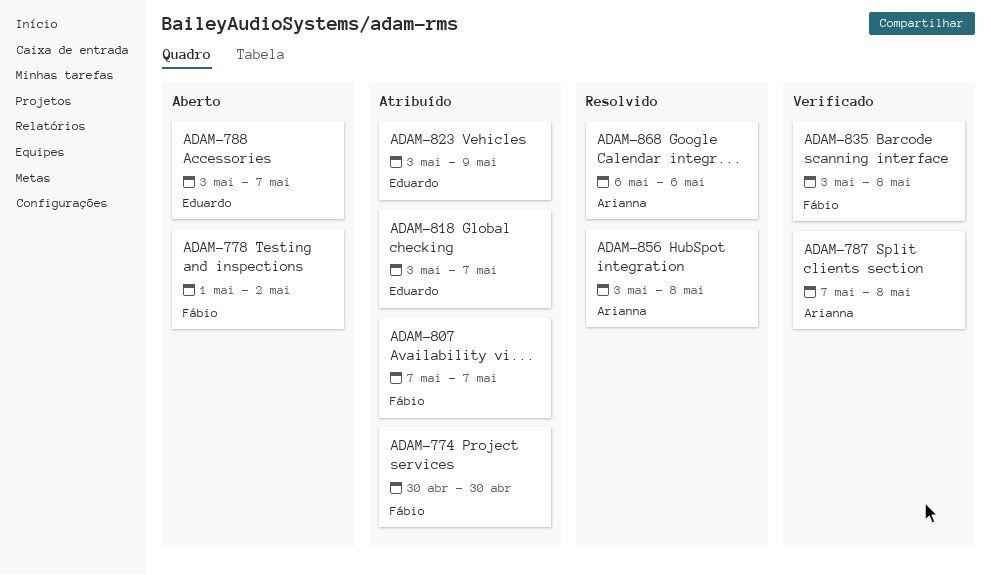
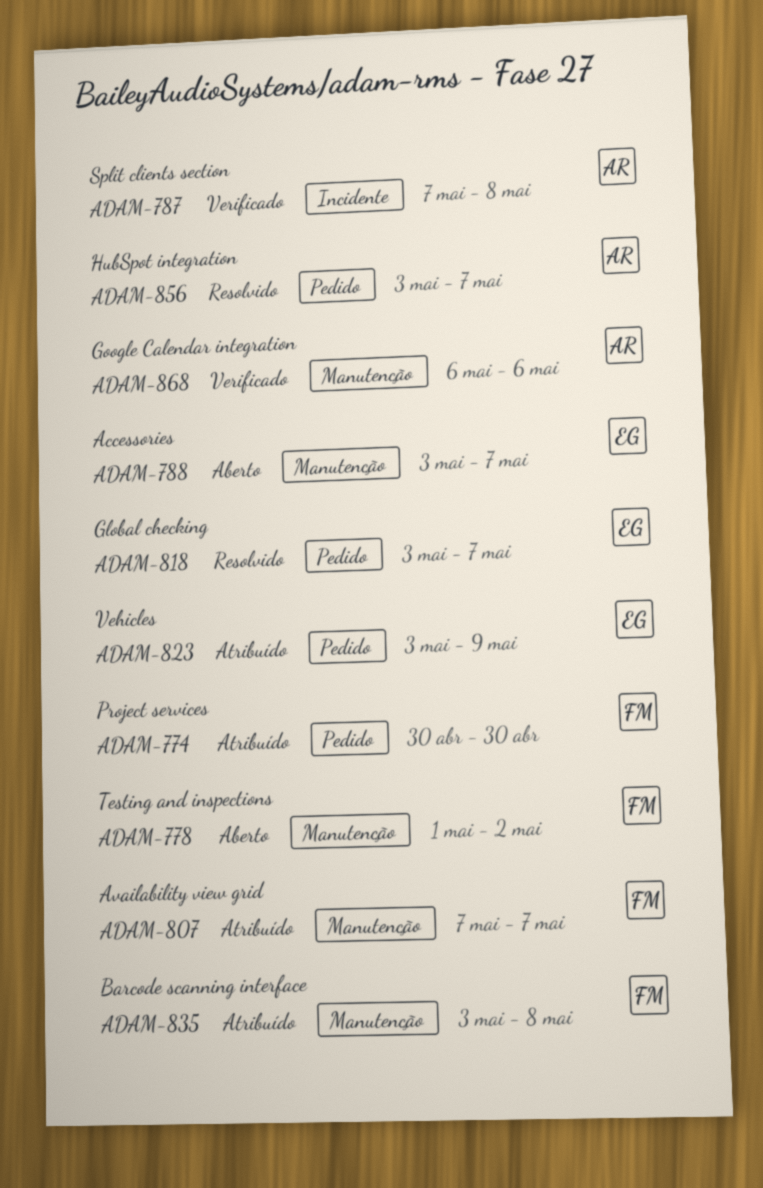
ADAM-818, status: Atribuído -> Resolvido
ADAM-835, status: Verificado -> Atribuído
ADAM-856, due: May 8 -> May 7
ADAM-868, status: Resolvido -> Verificado

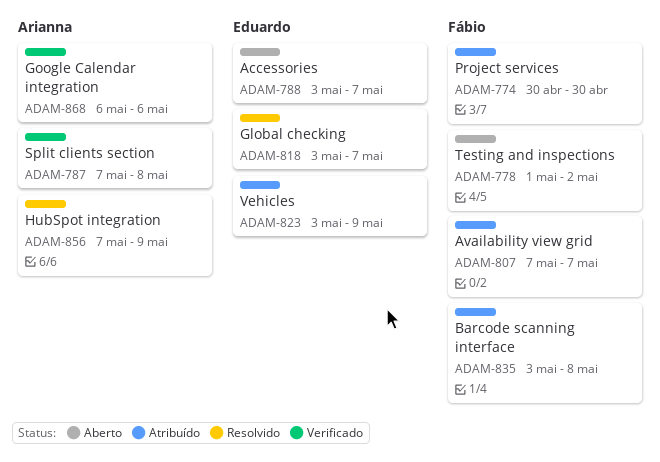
ADAM-856, start: May 3 -> May 7
ADAM-856, due: May 7 -> May 9

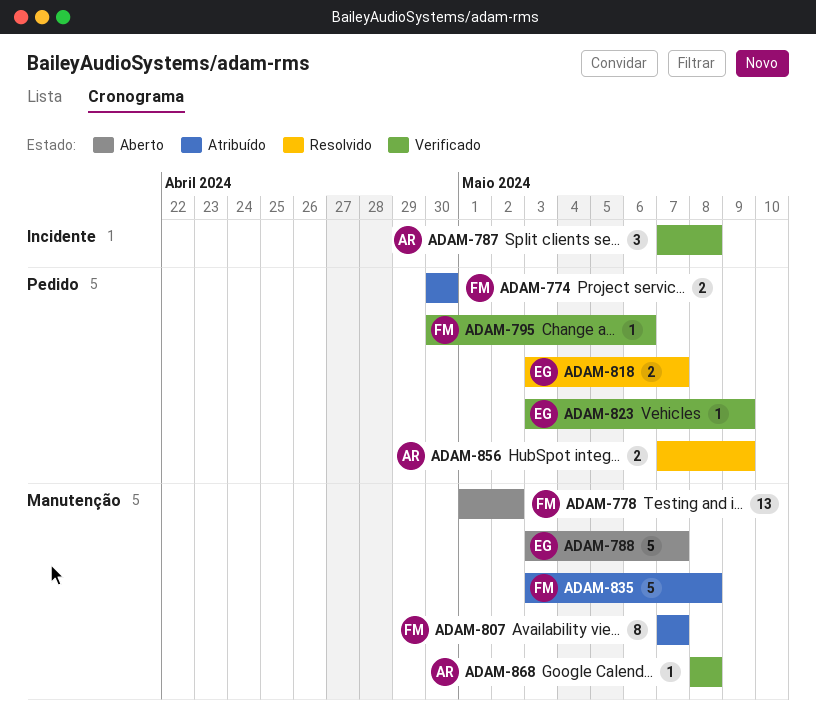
ADAM-795: none -> present
ADAM-823, status: Atribuído -> Verificado
ADAM-868, start: May 6 -> May 8
ADAM-868, due: May 6 -> May 8

